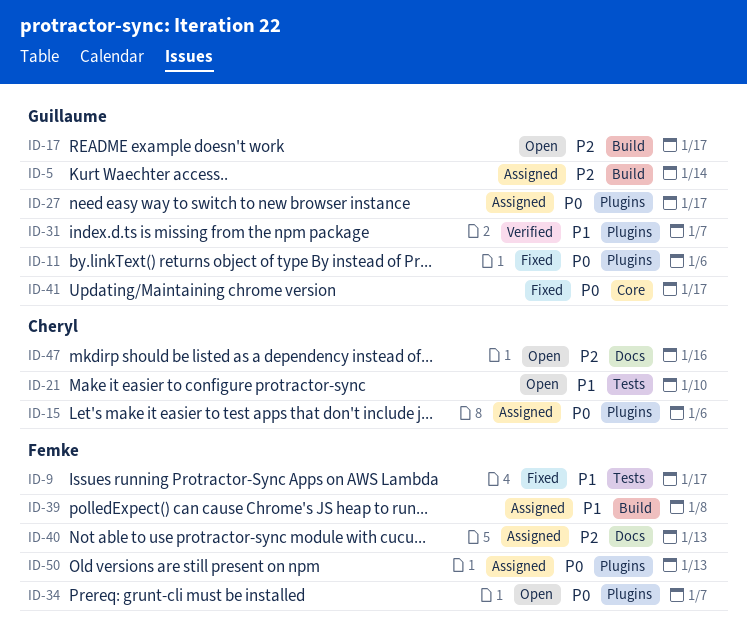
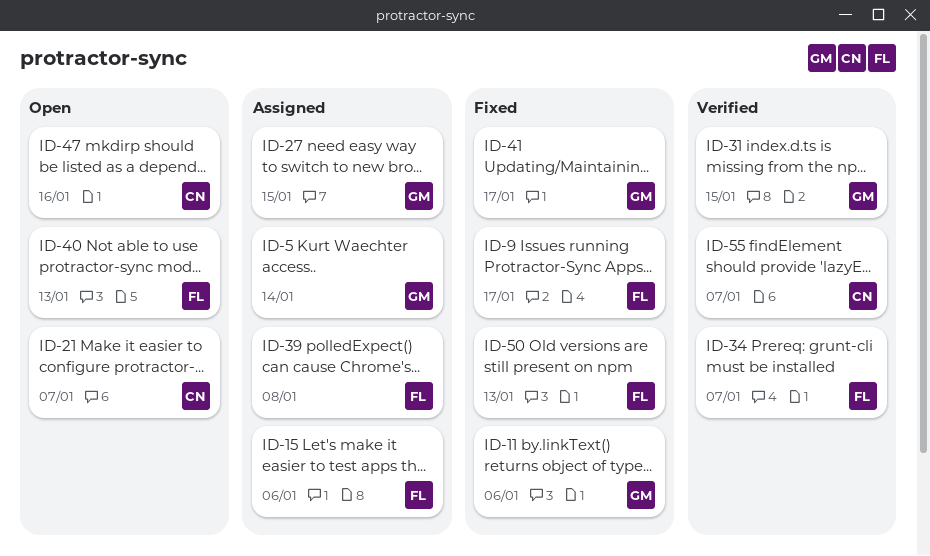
ID-15, owner: Cheryl -> Femke
ID-17: present -> none
ID-21, due: Jan 10 -> Jan 7
ID-27, due: Jan 17 -> Jan 15
ID-31, due: Jan 7 -> Jan 15
ID-34, status: Open -> Verified
ID-40, status: Assigned -> Open
ID-50, status: Assigned -> Fixed
ID-55: none -> present

